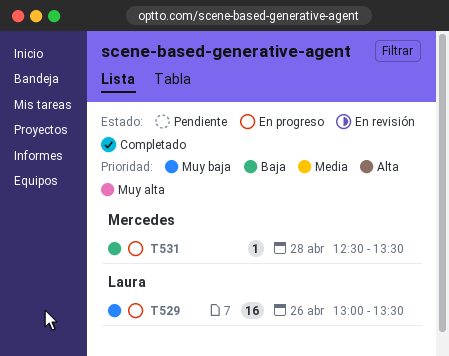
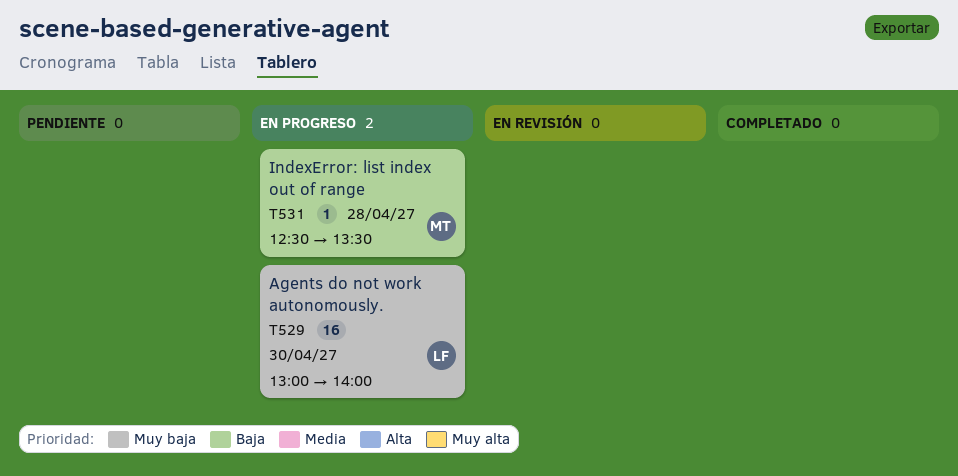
T529, day: Apr 26 -> Apr 30
T529, ends: 13:30 -> 14:00

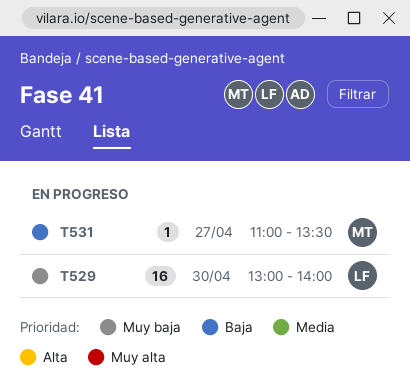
T531, day: Apr 28 -> Apr 27
T531, begins: 12:30 -> 11:00

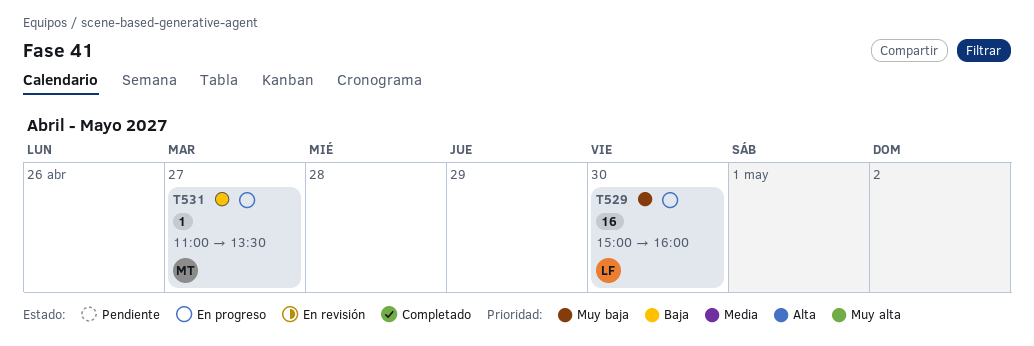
T529, begins: 13:00 -> 15:00
T529, ends: 14:00 -> 16:00

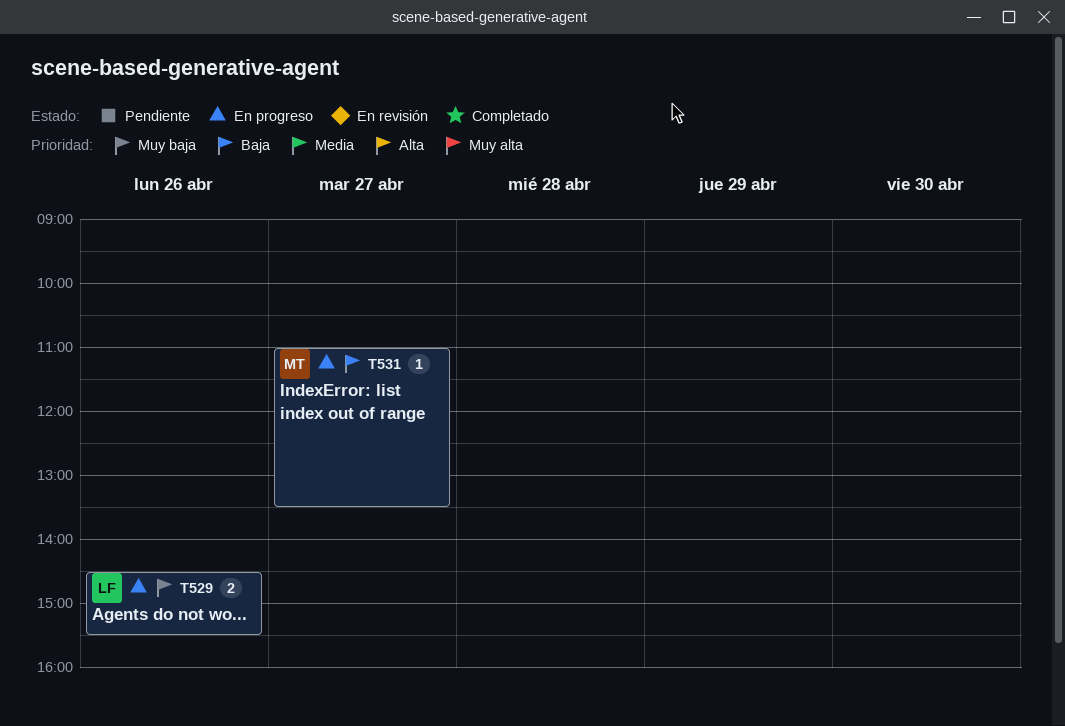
T529, estimate: 16 -> 2
T529, day: Apr 30 -> Apr 26
T529, begins: 15:00 -> 14:30
T529, ends: 16:00 -> 15:30

